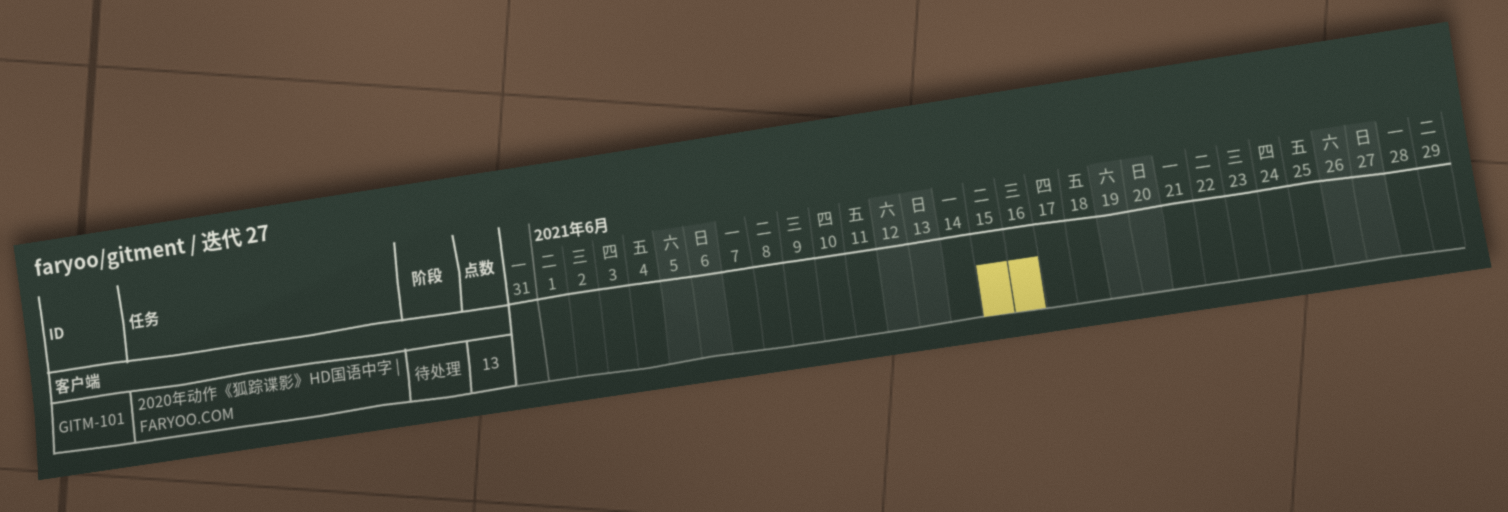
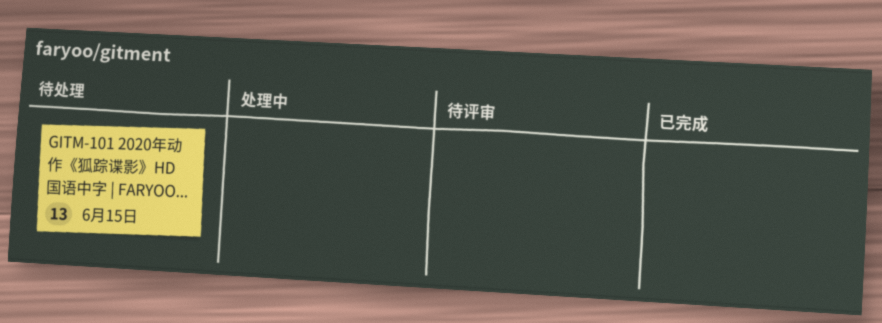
GITM-101, due: Jun 16 -> Jun 15

